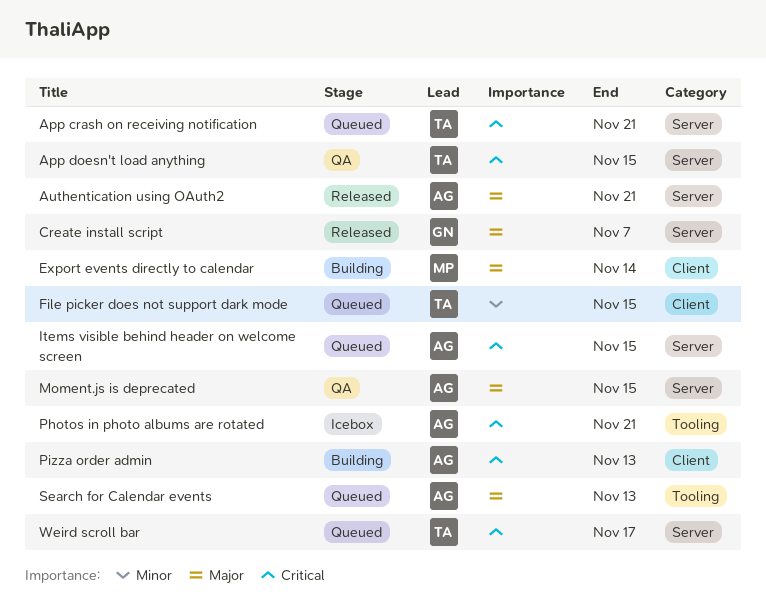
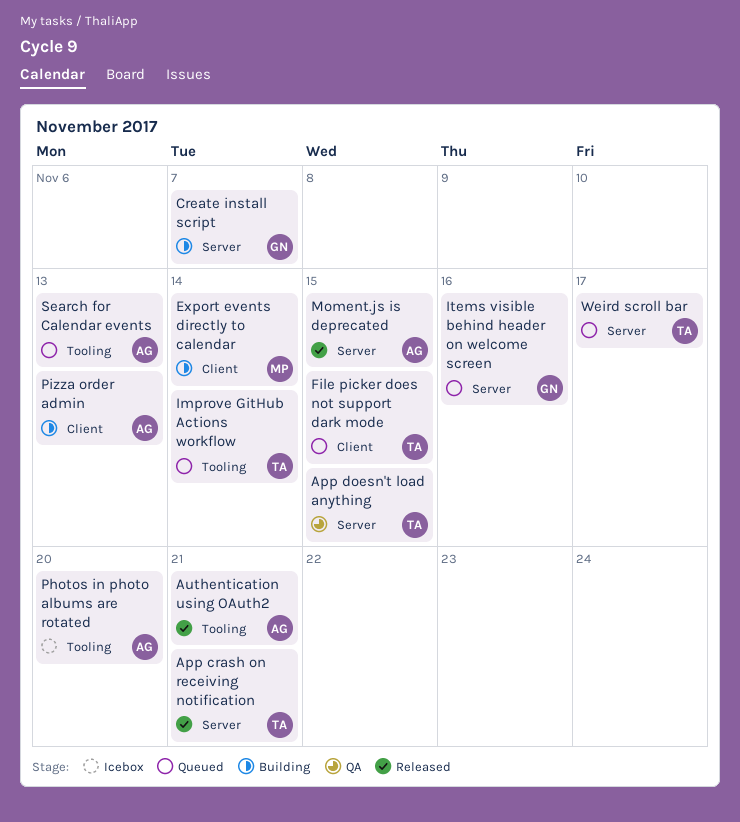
App crash on receiving notification, status: Queued -> Released
Authentication using OAuth2, label: Server -> Tooling
Create install script, status: Released -> Building
Improve GitHub Actions workflow: none -> present
Items visible behind header on welcome screen, owner: AG -> GN
Items visible behind header on welcome screen, due: Nov 15 -> Nov 16
Moment.js is deprecated, status: QA -> Released
Photos in photo albums are rotated, due: Nov 21 -> Nov 20

